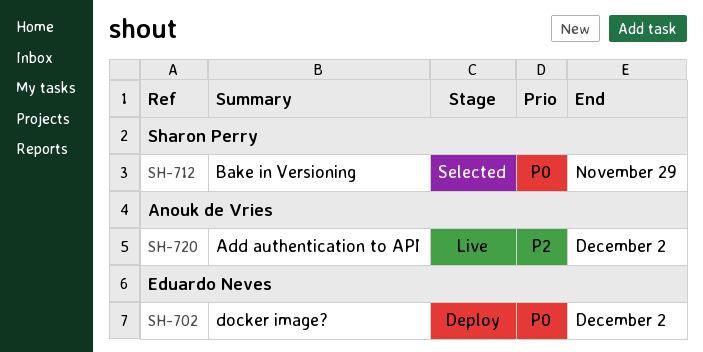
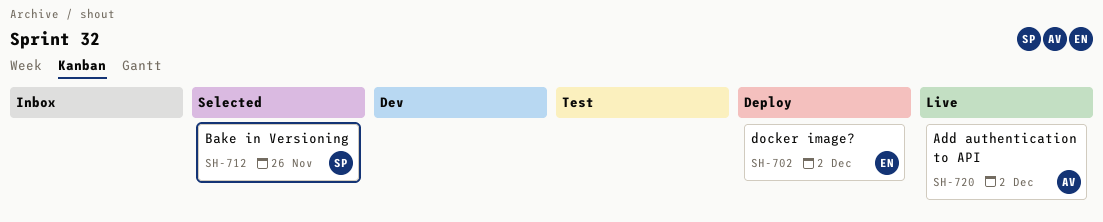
SH-712, due: Nov 29 -> Nov 26

